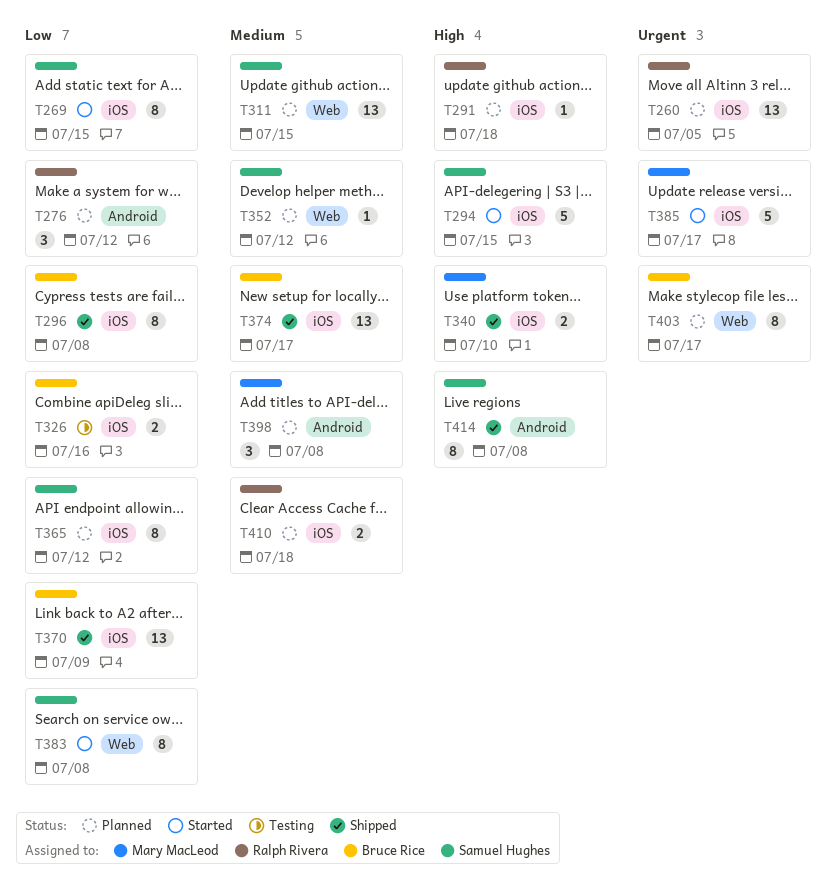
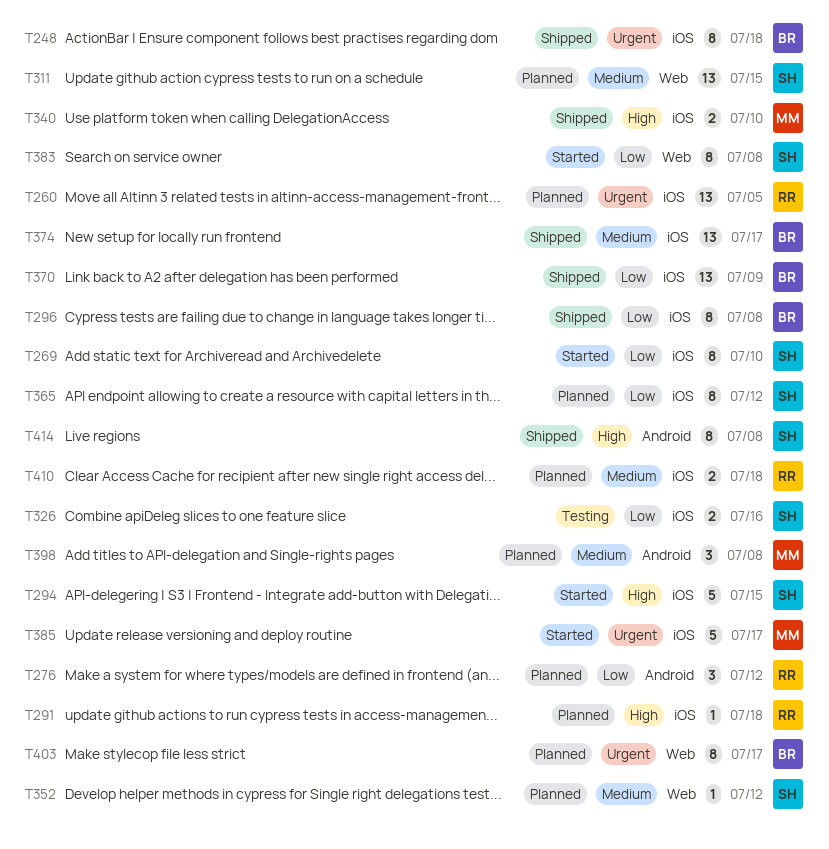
T248: none -> present
T269, due: Jul 15 -> Jul 10
T326, owner: Bruce Rice -> Samuel Hughes

